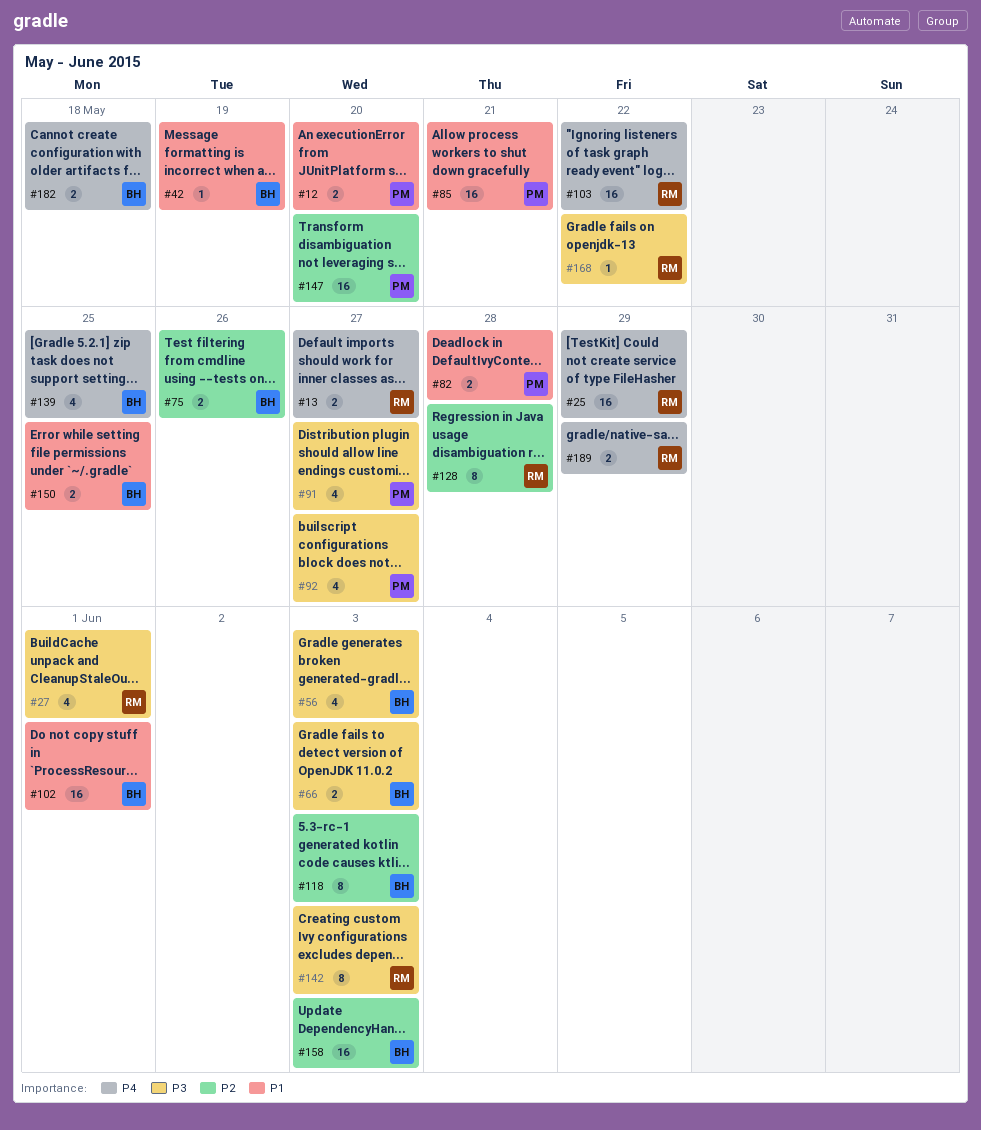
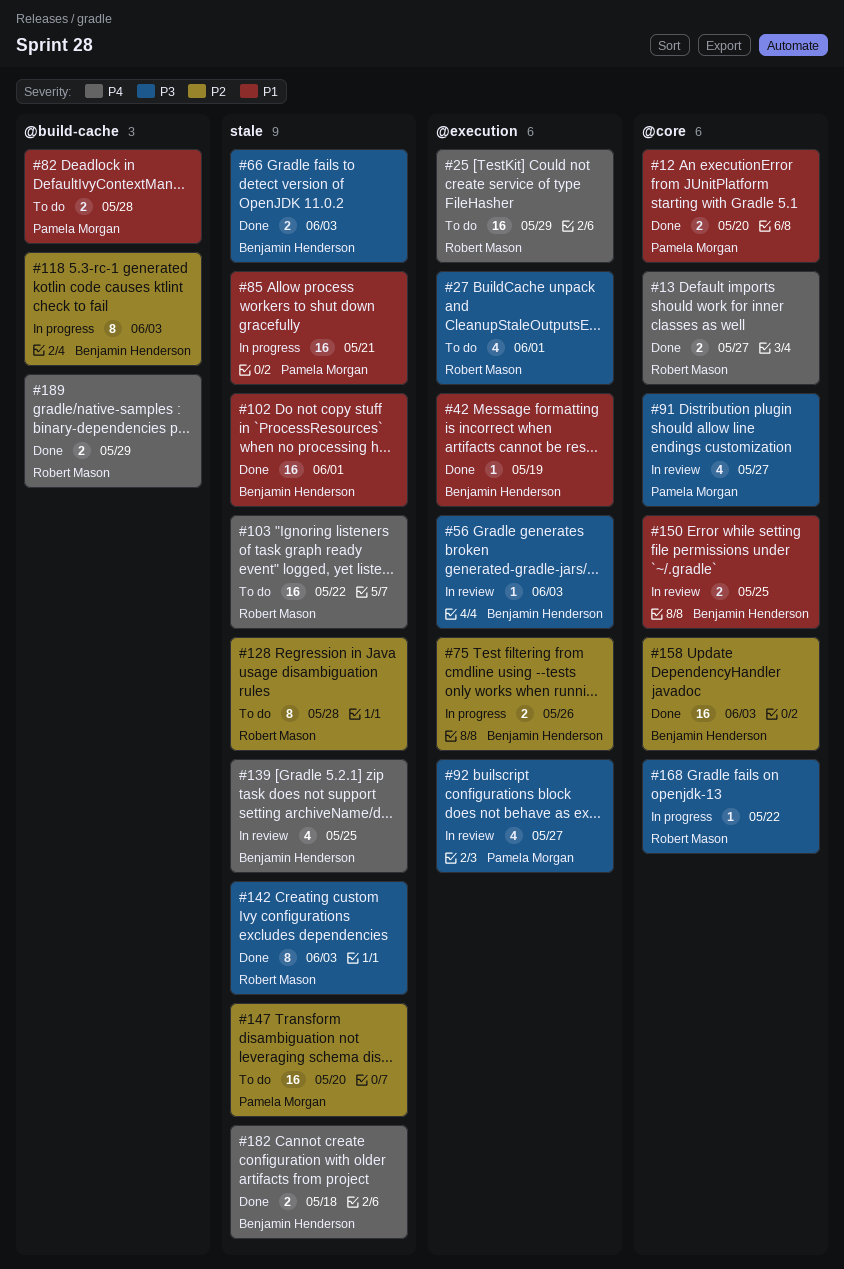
#56, estimate: 4 -> 1

